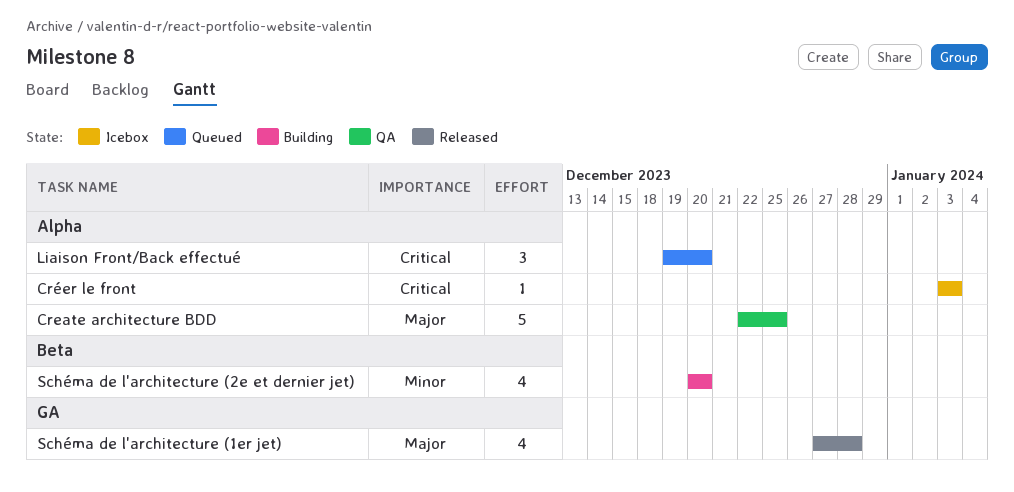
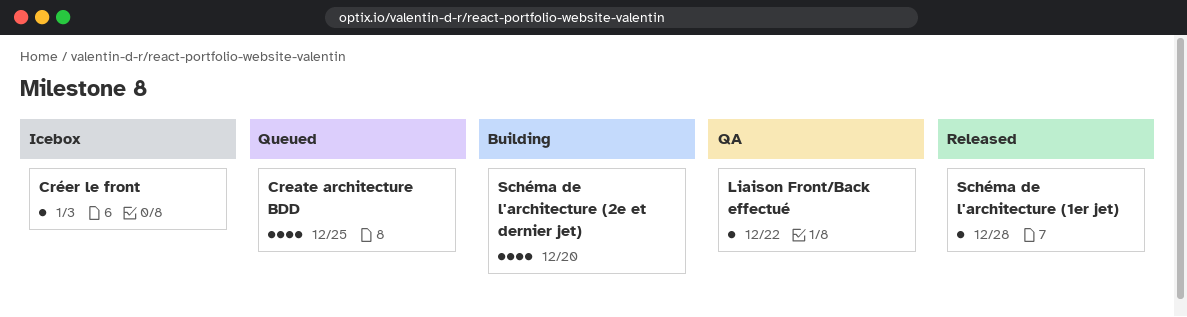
Create architecture BDD, status: QA -> Queued
Create architecture BDD, estimate: 5 -> 4
Liaison Front/Back effectué, status: Queued -> QA
Liaison Front/Back effectué, estimate: 3 -> 1
Liaison Front/Back effectué, due: Dec 20 -> Dec 22
Schéma de l'architecture (1er jet), estimate: 4 -> 1

